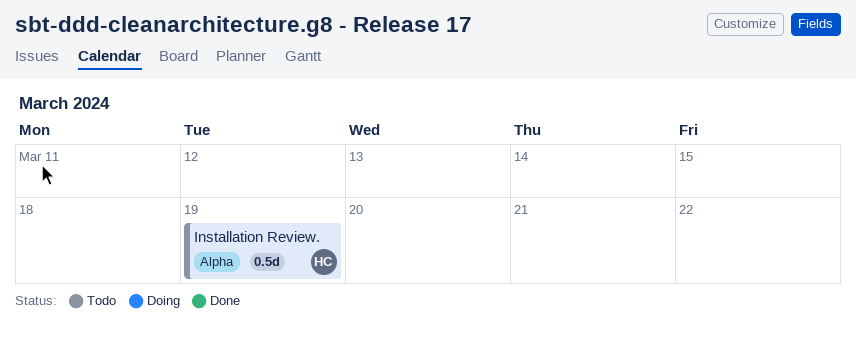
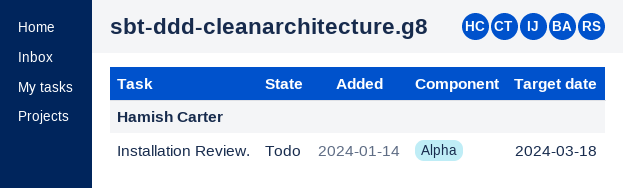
Installation Review., due: Mar 19 -> Mar 18

